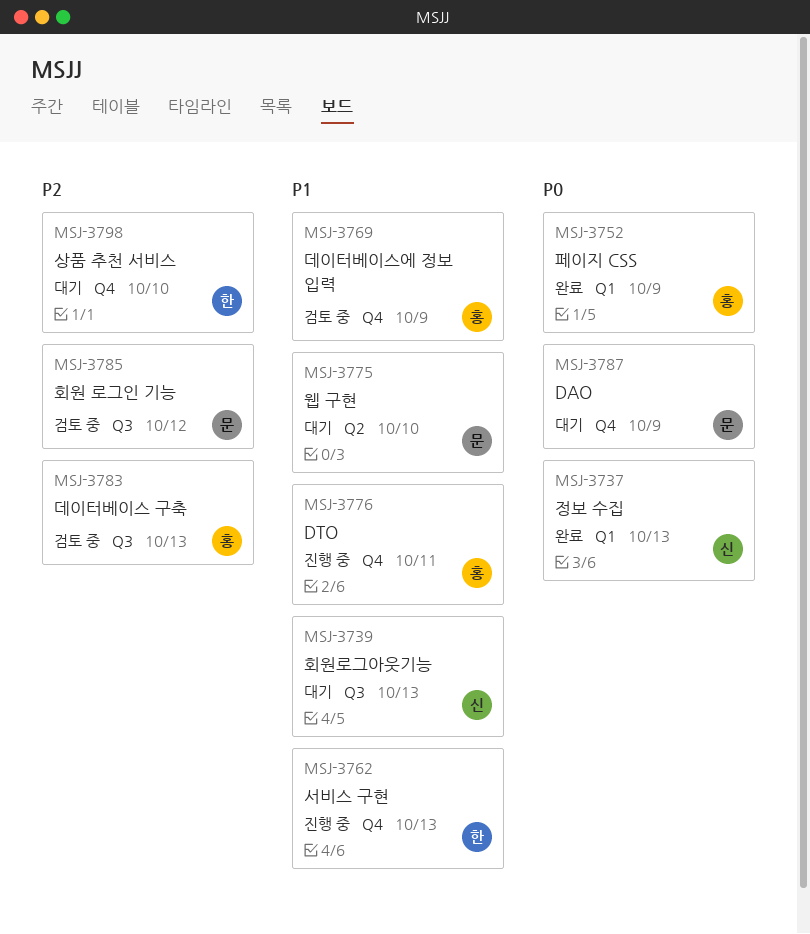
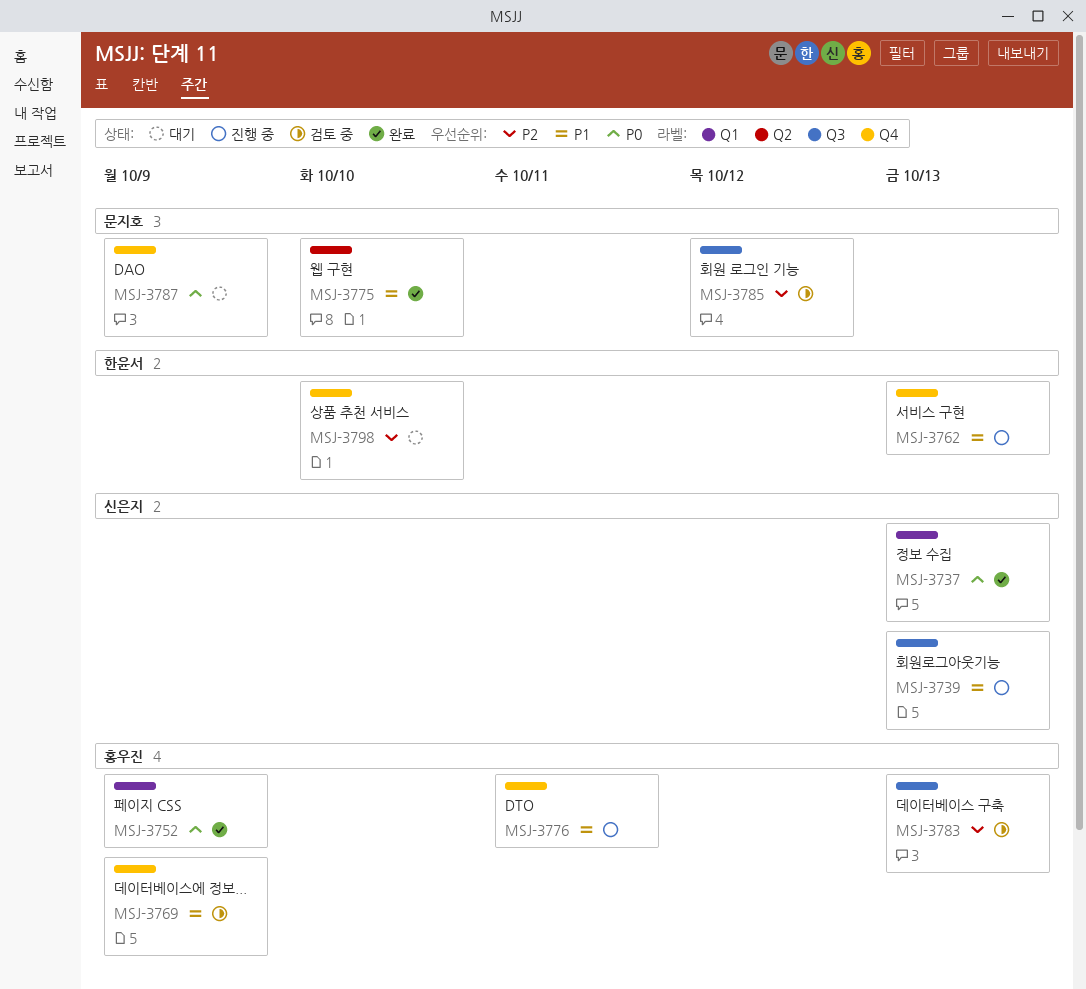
MSJ-3739, status: 대기 -> 진행 중
MSJ-3775, status: 대기 -> 완료

